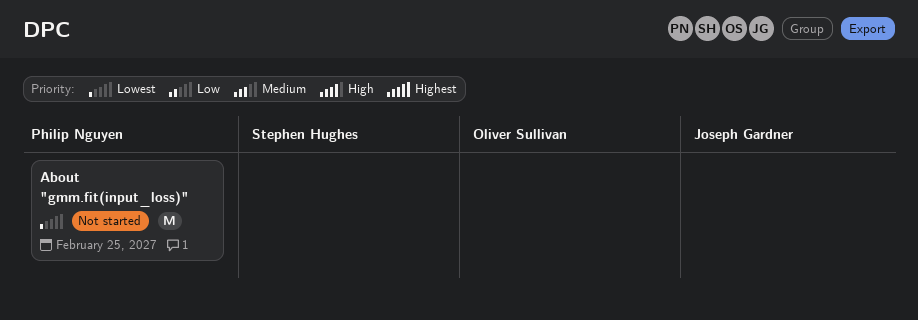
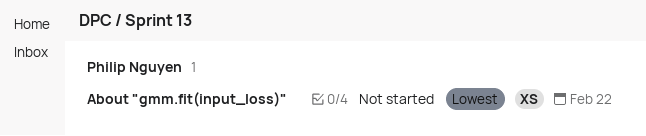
About "gmm.fit(input_loss)", estimate: M -> XS
About "gmm.fit(input_loss)", due: Feb 25 -> Feb 22

